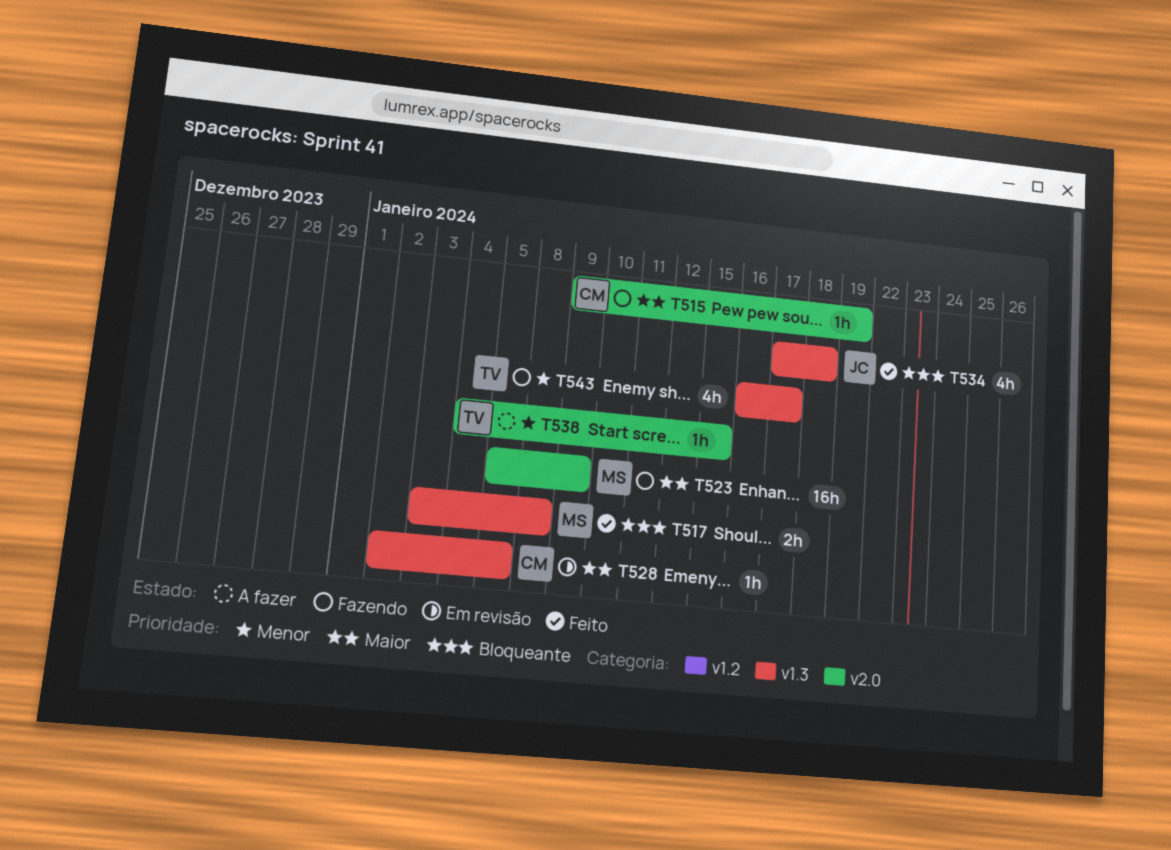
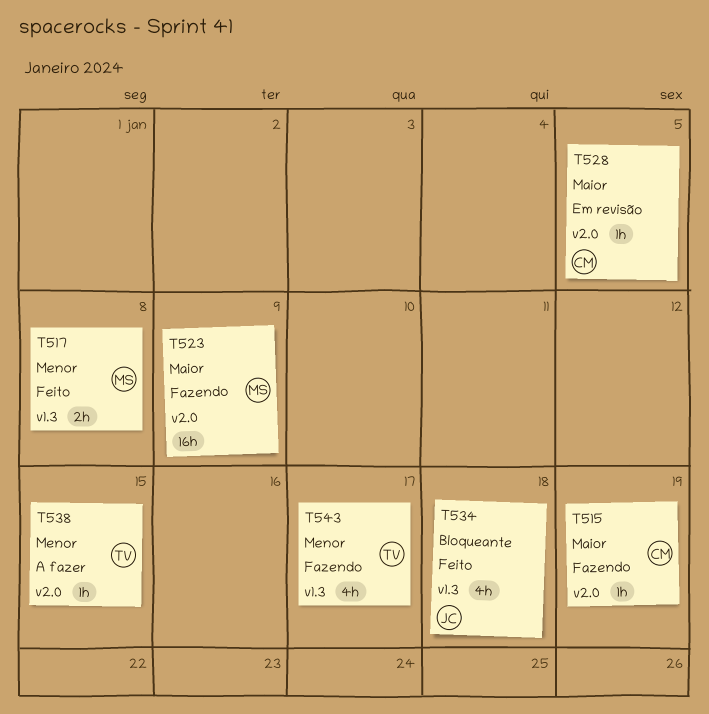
T517, priority: Bloqueante -> Menor
T528, label: v1.3 -> v2.0

